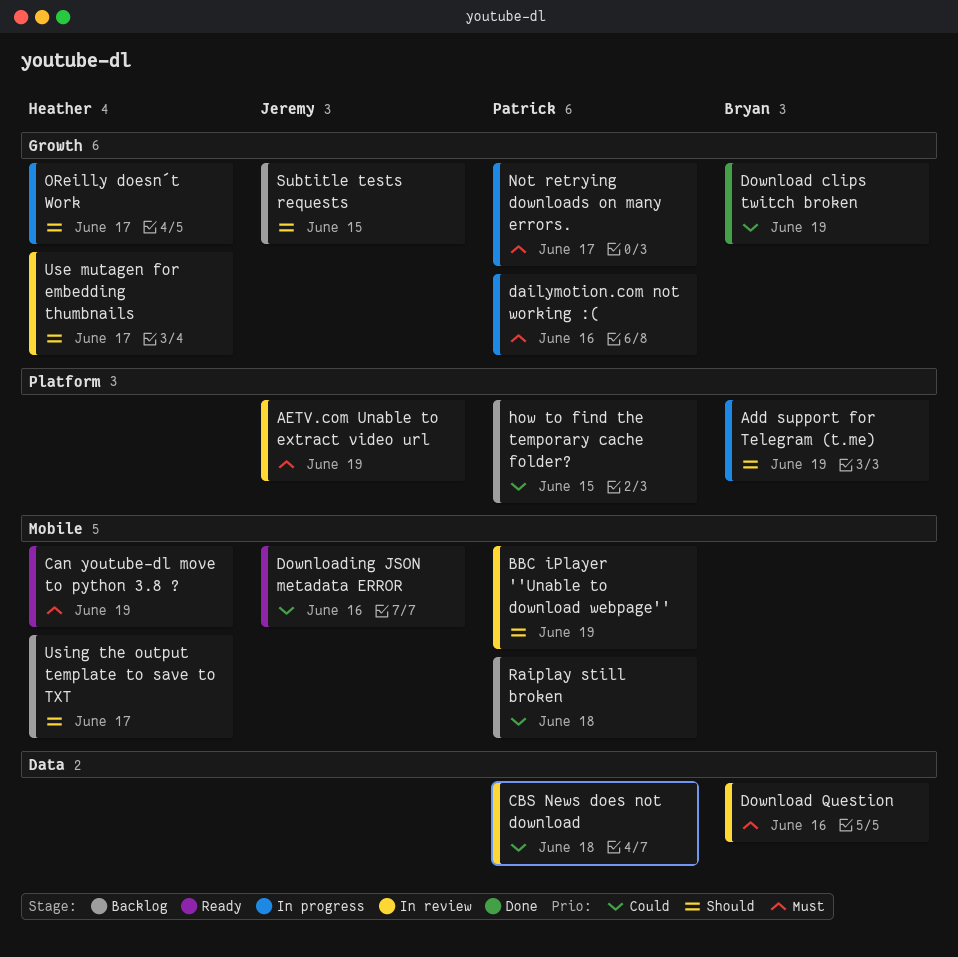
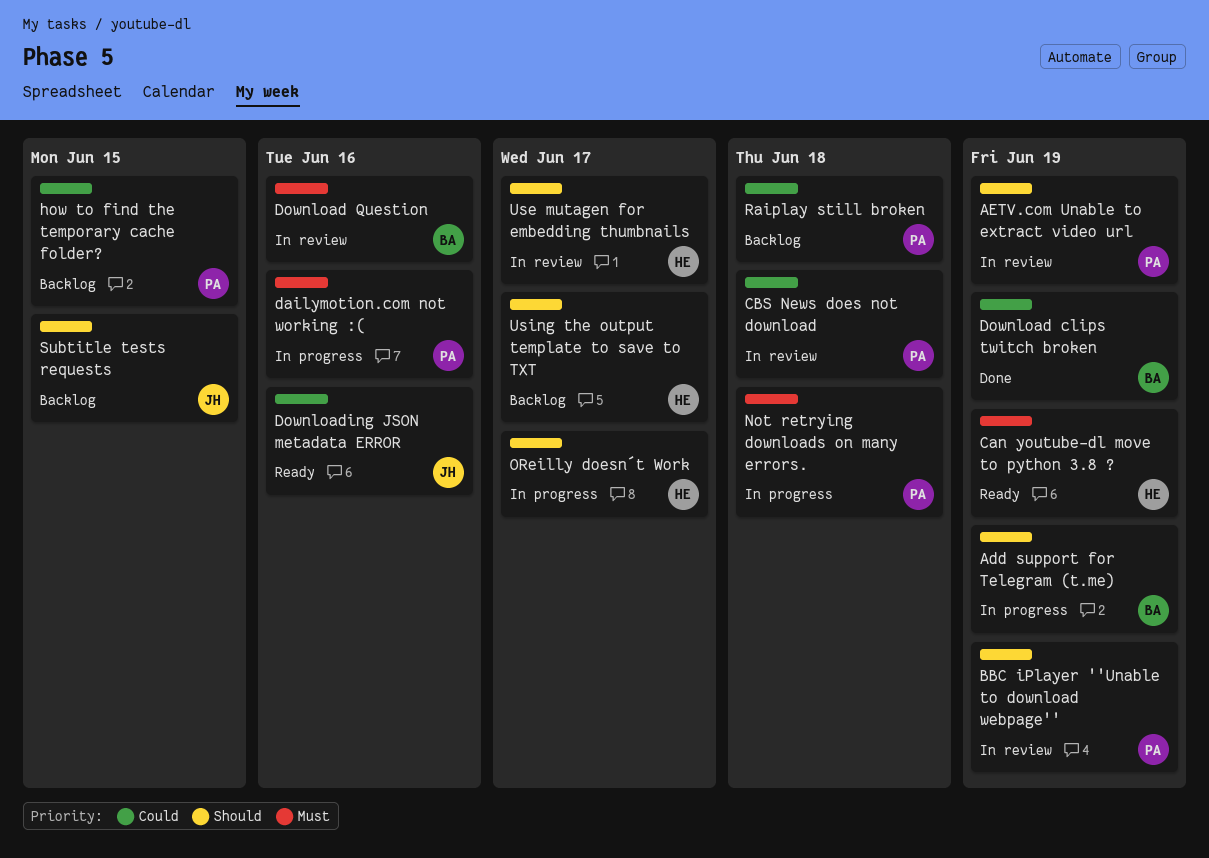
AETV.com Unable to extract video url, owner: Jeremy -> Patrick
AETV.com Unable to extract video url, priority: Must -> Should
Not retrying downloads on many errors., due: Jun 17 -> Jun 18

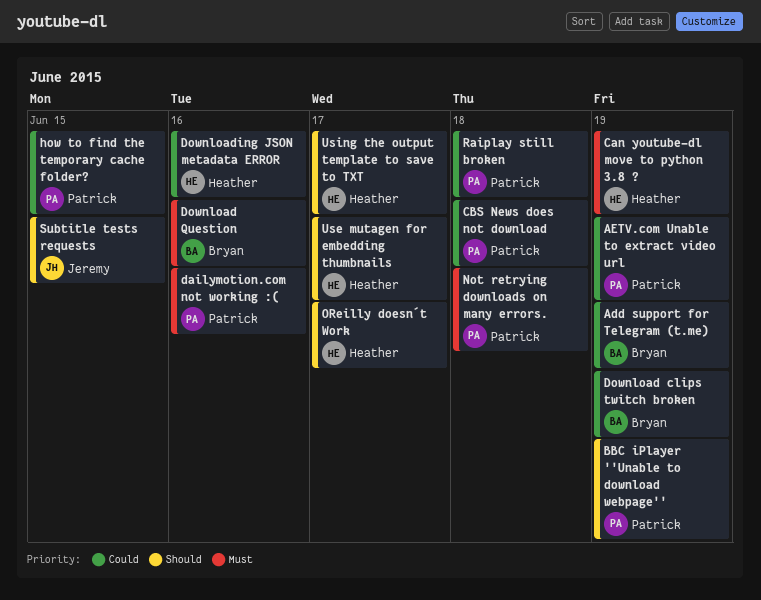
Add support for Telegram (t.me), priority: Should -> Could
AETV.com Unable to extract video url, priority: Should -> Could
Downloading JSON metadata ERROR, owner: Jeremy -> Heather

